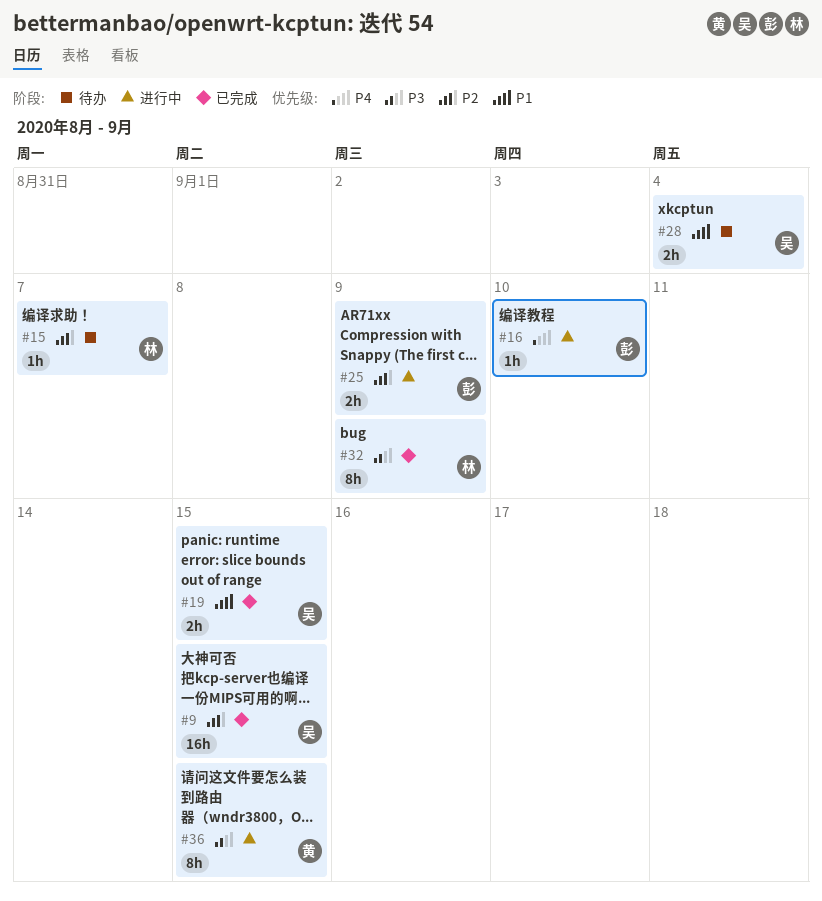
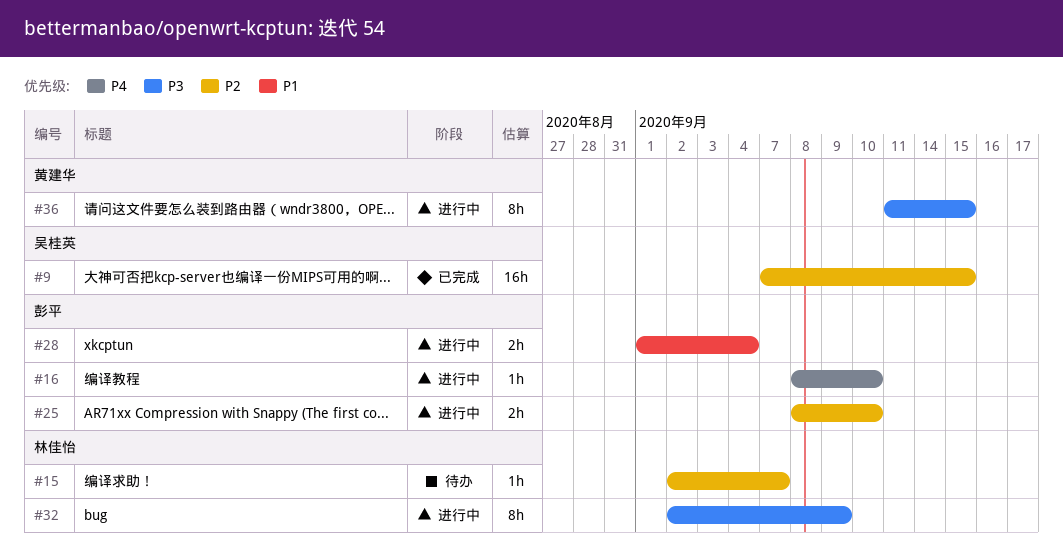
#19: present -> none
#25, due: Sep 9 -> Sep 10
#28, status: 待办 -> 进行中
#28, owner: 吴桂英 -> 彭平
#32, status: 已完成 -> 进行中

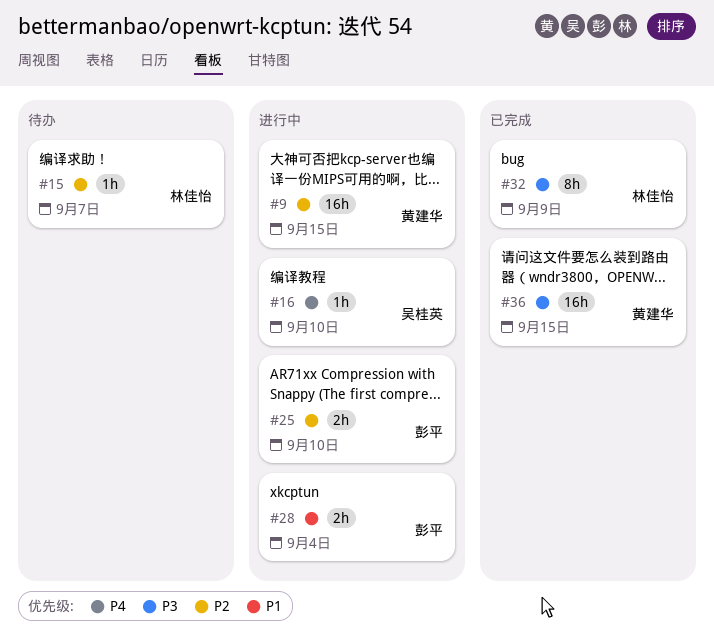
#9, status: 已完成 -> 进行中
#9, owner: 吴桂英 -> 黄建华
#16, owner: 彭平 -> 吴桂英
#32, status: 进行中 -> 已完成
#36, status: 进行中 -> 已完成
#36, estimate: 8h -> 16h

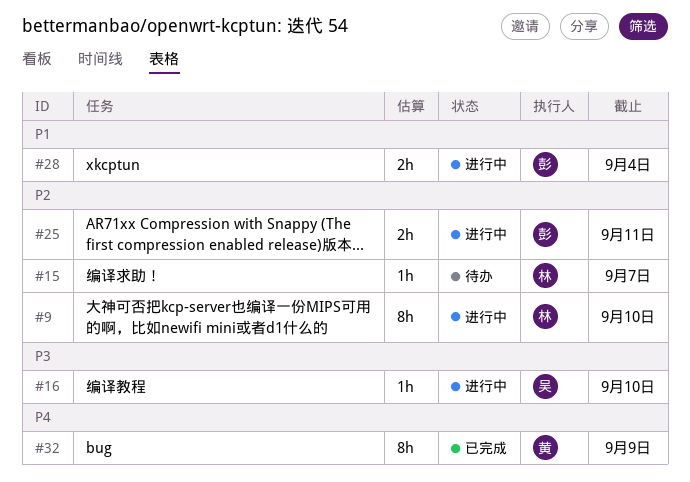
#9, owner: 黄建华 -> 林佳怡
#9, estimate: 16h -> 8h
#9, due: Sep 15 -> Sep 10
#16, priority: P4 -> P3
#25, due: Sep 10 -> Sep 11
#32, owner: 林佳怡 -> 黄建华
#32, priority: P3 -> P4
#36: present -> none

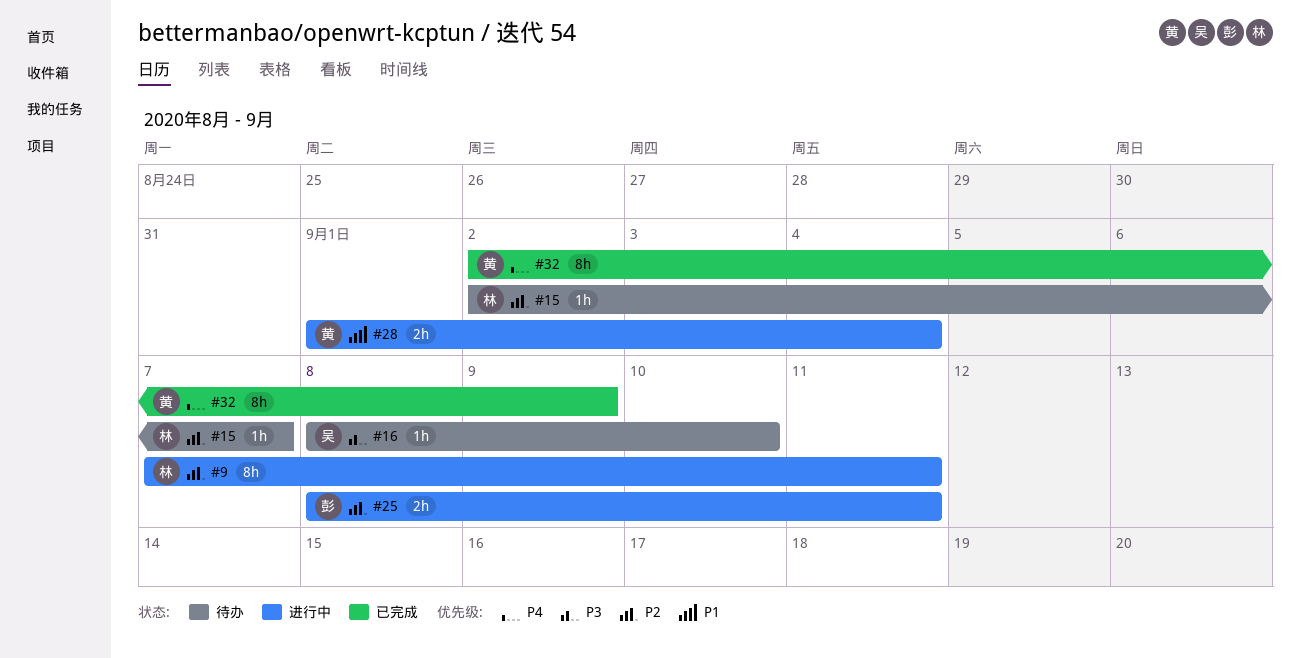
#9, due: Sep 10 -> Sep 11
#16, status: 进行中 -> 待办
#28, owner: 彭 -> 黄

